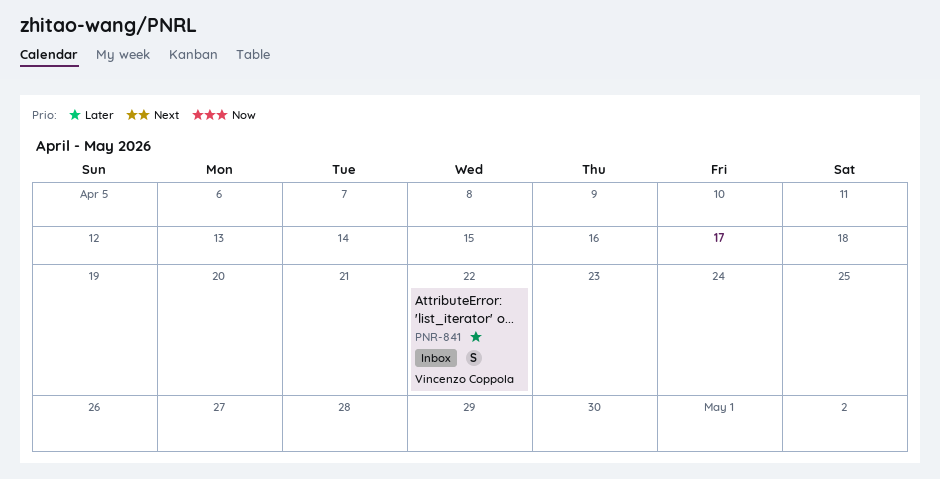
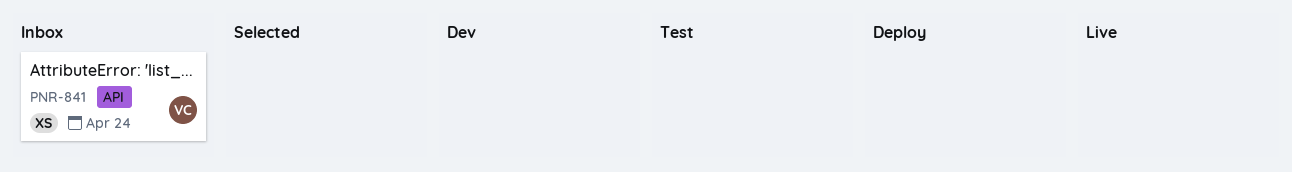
PNR-841, estimate: S -> XS
PNR-841, due: Apr 22 -> Apr 24

